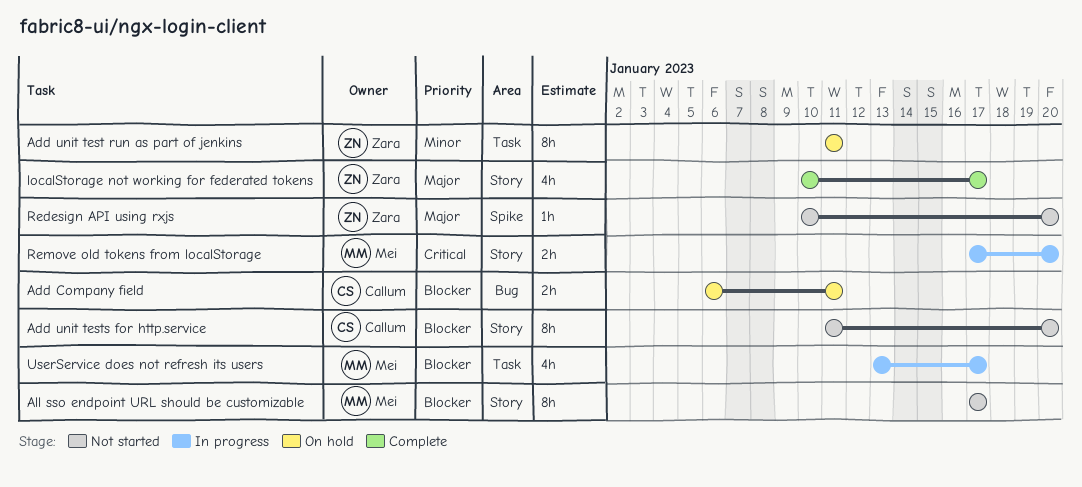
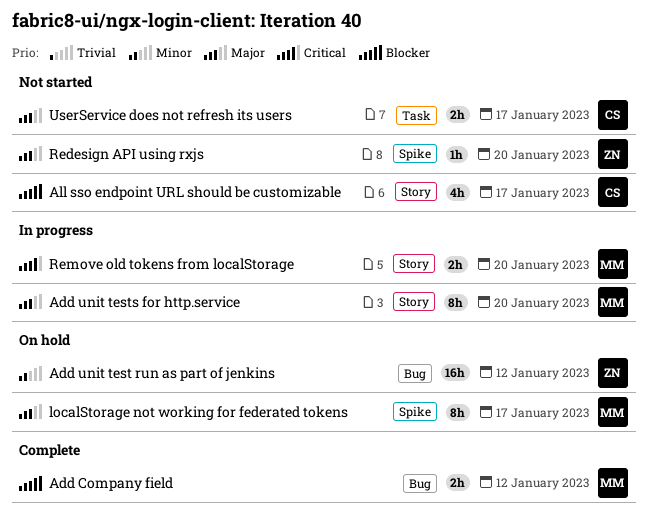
Add Company field, status: On hold -> Complete
Add Company field, owner: Callum -> Mei
Add Company field, due: Jan 11 -> Jan 12
Add unit test run as part of jenkins, label: Task -> Bug
Add unit test run as part of jenkins, estimate: 8h -> 16h
Add unit test run as part of jenkins, due: Jan 11 -> Jan 12
Add unit tests for http.service, status: Not started -> In progress
Add unit tests for http.service, owner: Callum -> Mei
Add unit tests for http.service, priority: Blocker -> Major
All sso endpoint URL should be customizable, owner: Mei -> Callum
All sso endpoint URL should be customizable, estimate: 8h -> 4h
localStorage not working for federated tokens, status: Complete -> On hold
localStorage not working for federated tokens, owner: Zara -> Mei
localStorage not working for federated tokens, label: Story -> Spike
localStorage not working for federated tokens, estimate: 4h -> 8h
UserService does not refresh its users, status: In progress -> Not started
UserService does not refresh its users, owner: Mei -> Callum
UserService does not refresh its users, priority: Blocker -> Major
UserService does not refresh its users, estimate: 4h -> 2h

